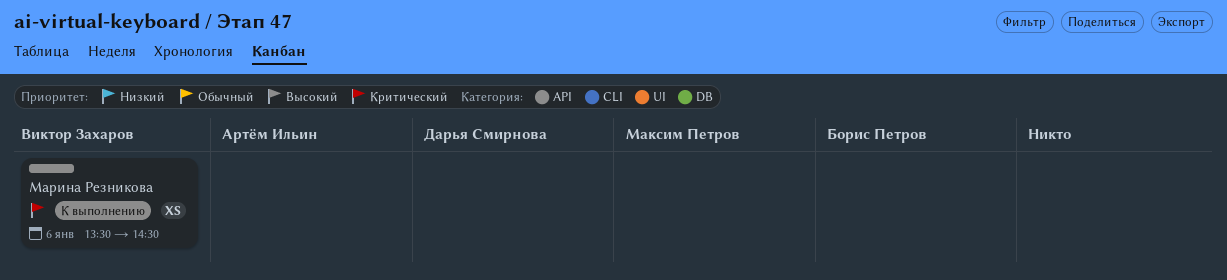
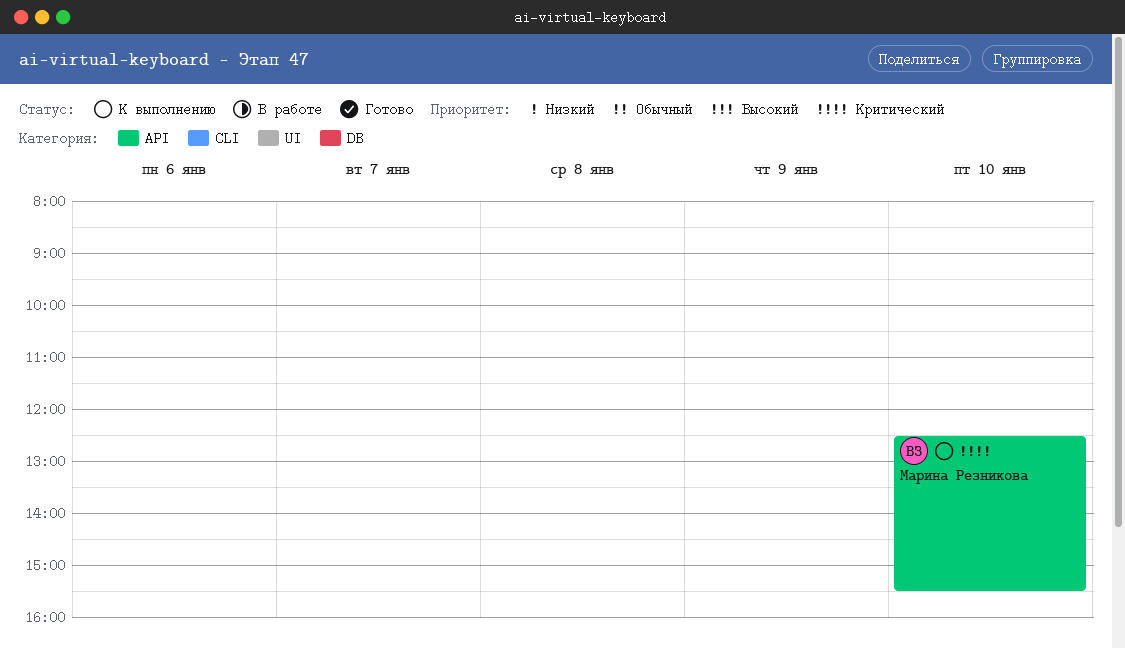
Марина Резникова, day: Jan 6 -> Jan 10
Марина Резникова, begins: 13:30 -> 12:30
Марина Резникова, ends: 14:30 -> 15:30

